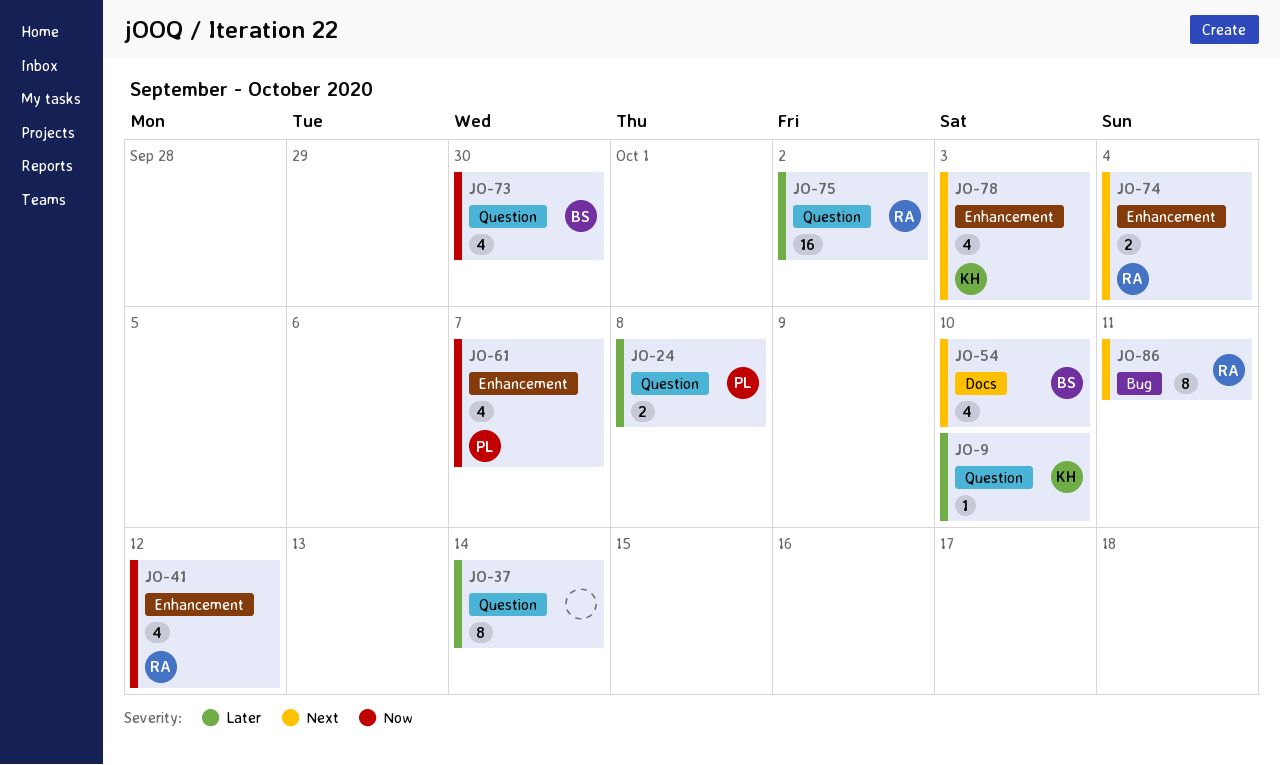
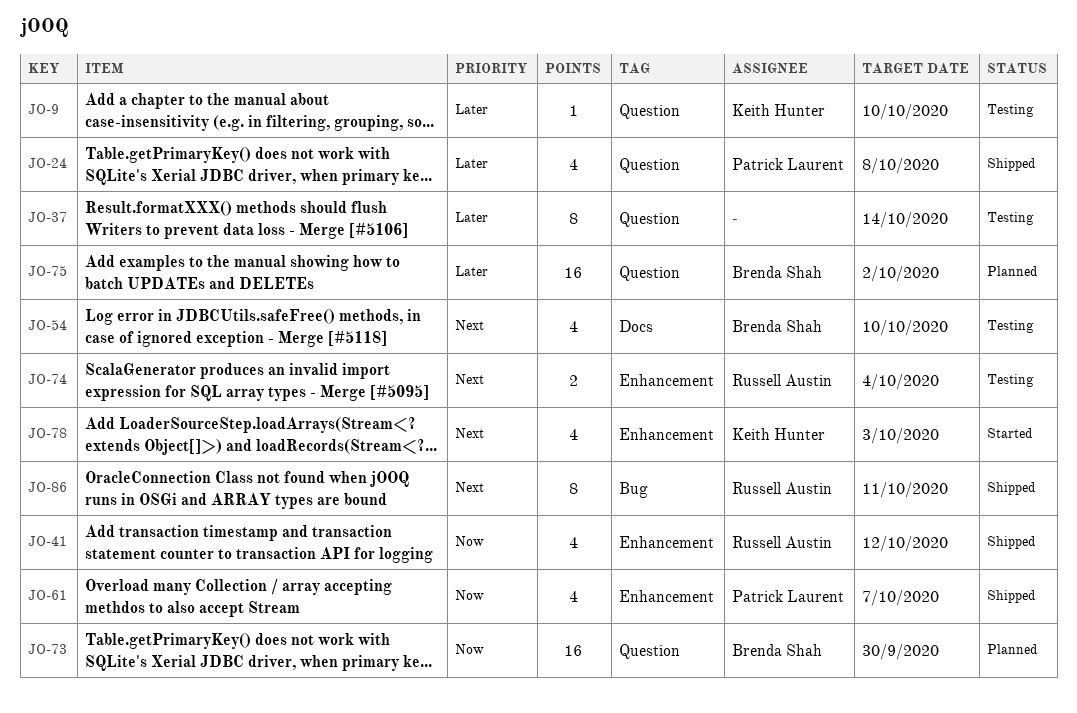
JO-24, estimate: 2 -> 4
JO-73, estimate: 4 -> 16
JO-75, owner: Russell Austin -> Brenda Shah

